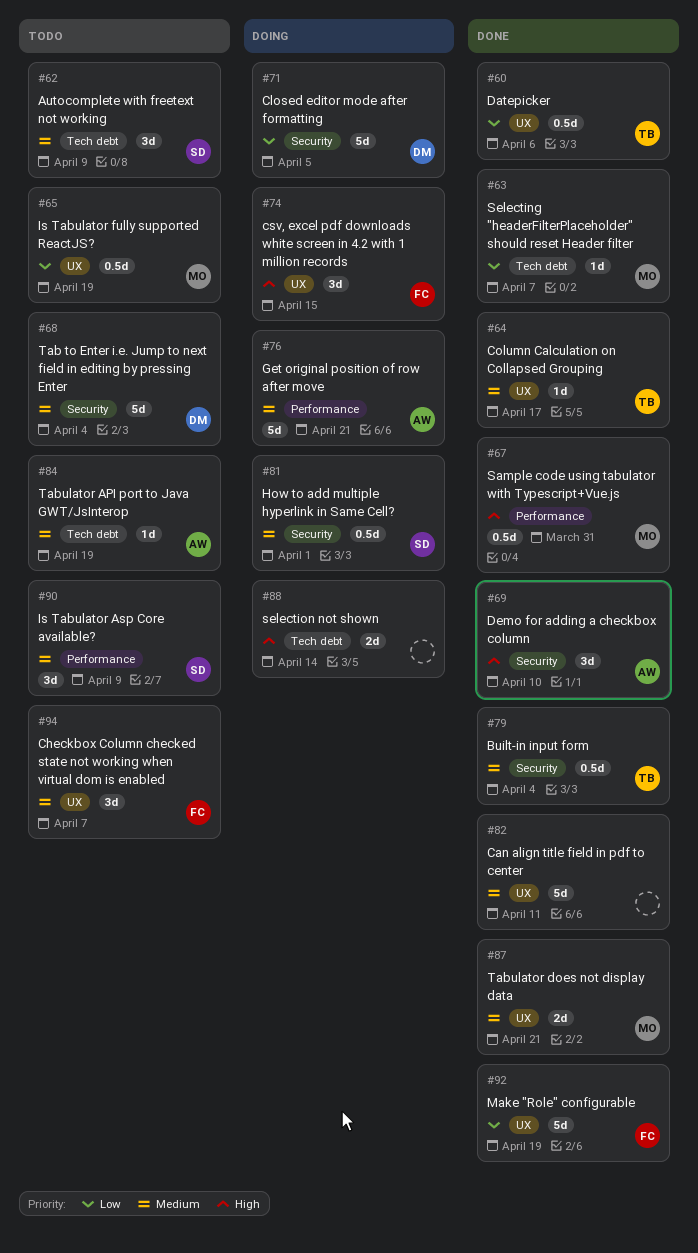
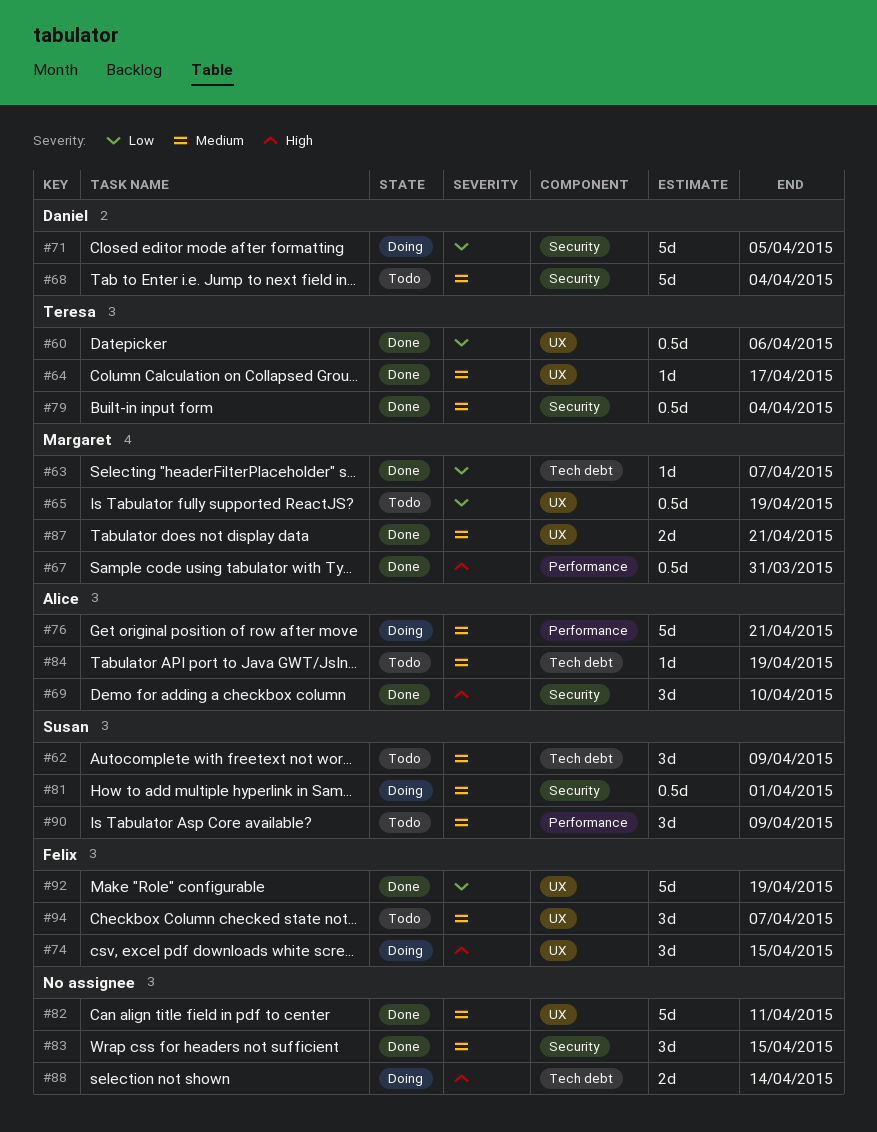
#83: none -> present

